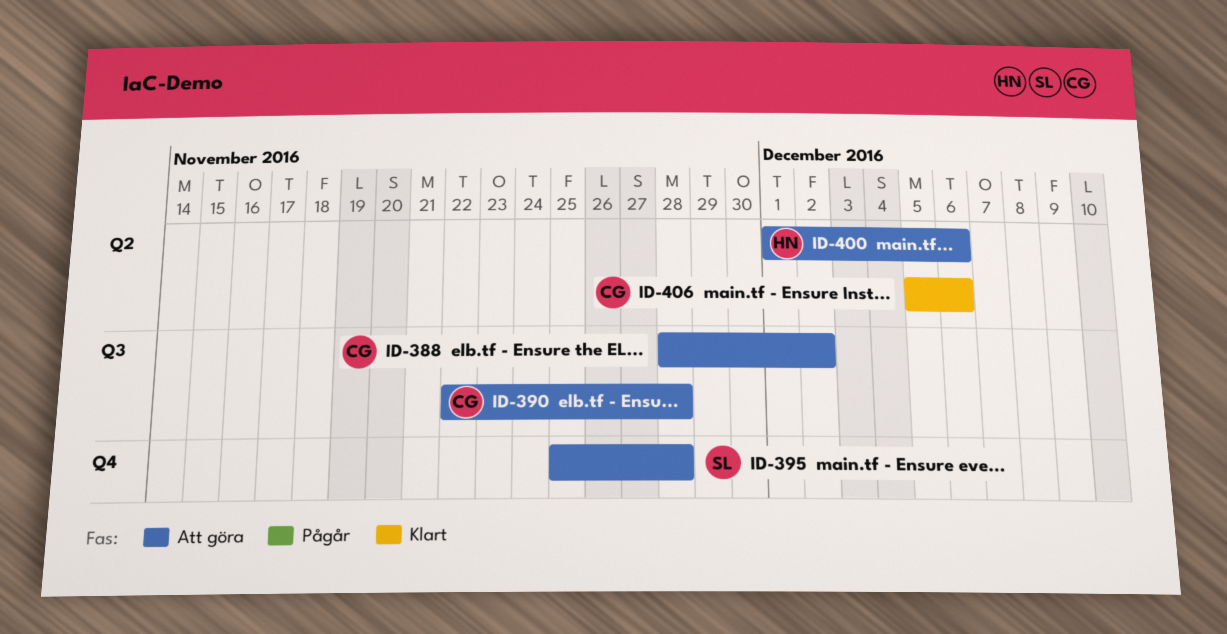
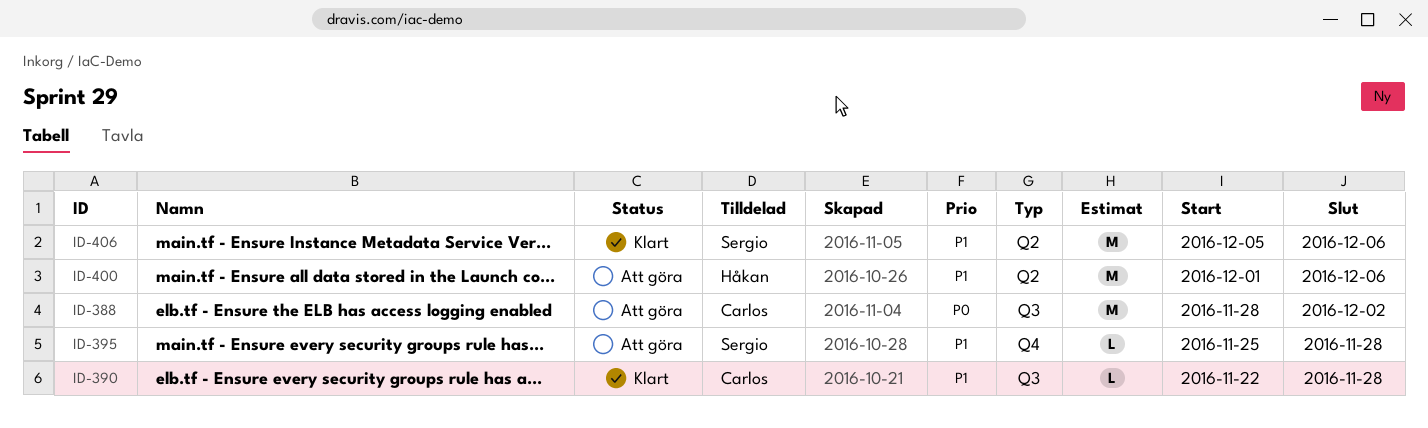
ID-390, status: Att göra -> Klart
ID-406, owner: Carlos -> Sergio

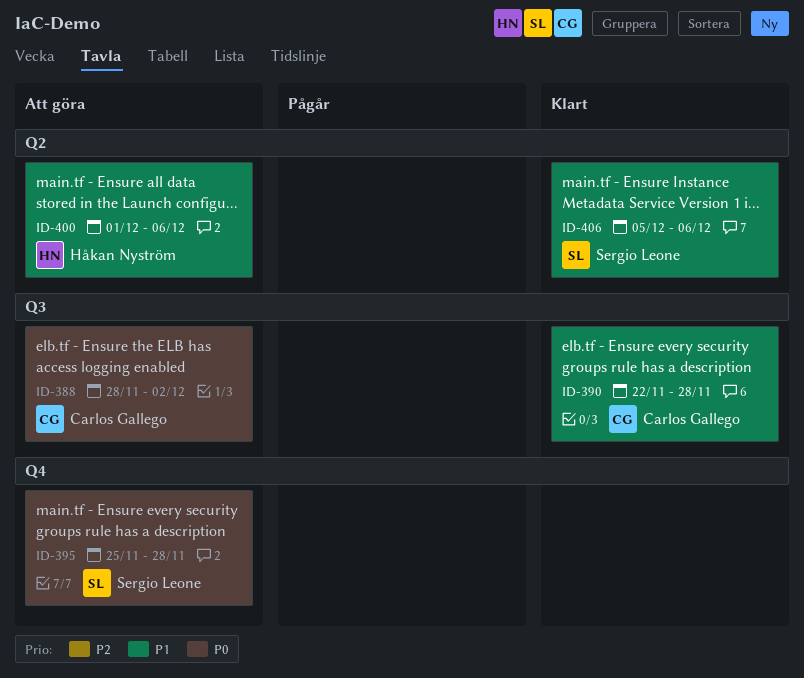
ID-395, priority: P1 -> P0

